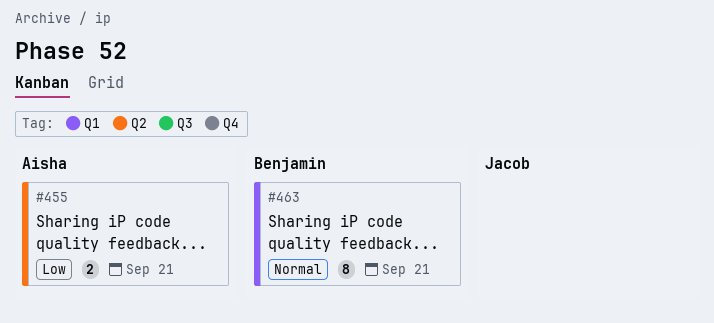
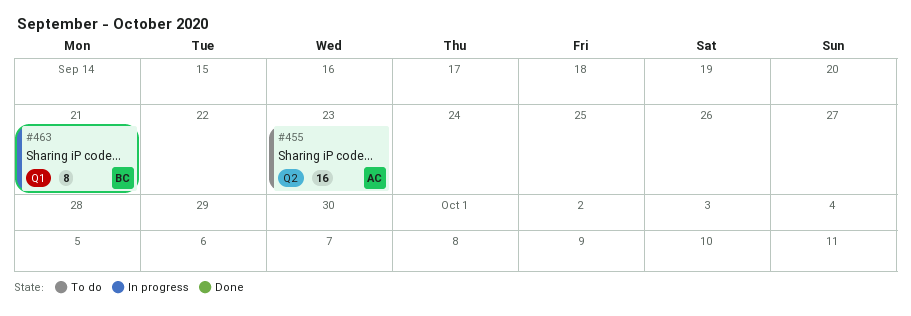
#455, estimate: 2 -> 16
#455, due: Sep 21 -> Sep 23

